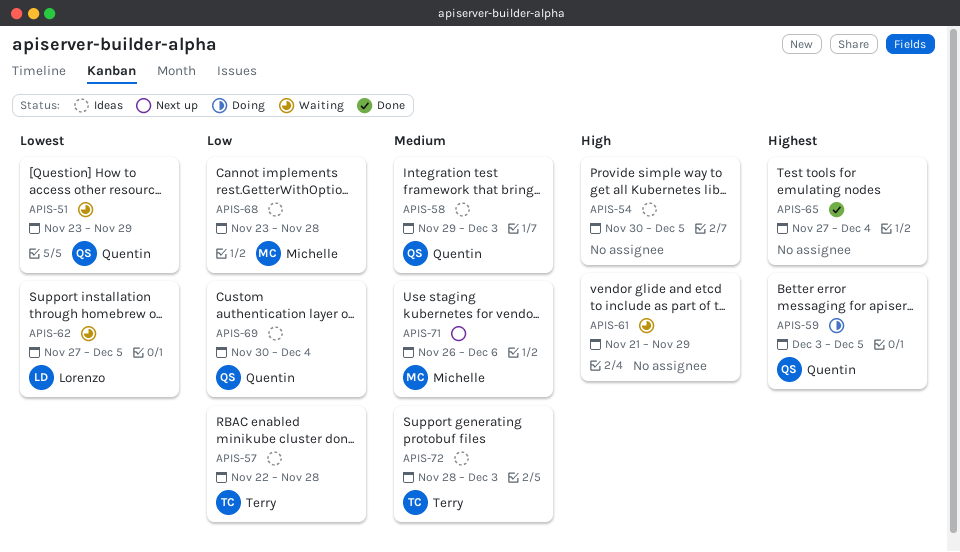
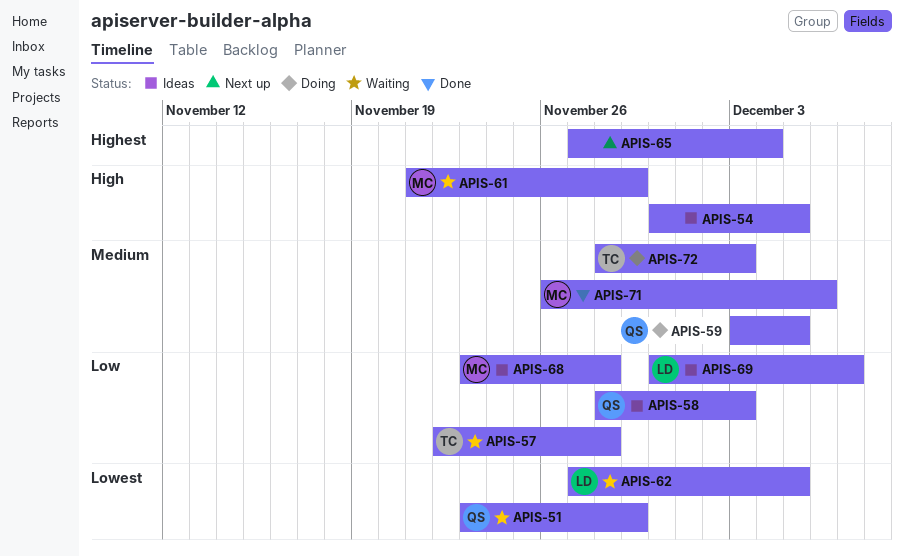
APIS-57, status: Ideas -> Waiting
APIS-58, priority: Medium -> Low
APIS-58, start: Nov 29 -> Nov 28
APIS-59, priority: Highest -> Medium
APIS-61, owner: none -> Michelle
APIS-65, status: Done -> Next up
APIS-69, owner: Quentin -> Lorenzo
APIS-69, due: Dec 4 -> Dec 7
APIS-71, status: Next up -> Done
APIS-72, status: Ideas -> Doing

